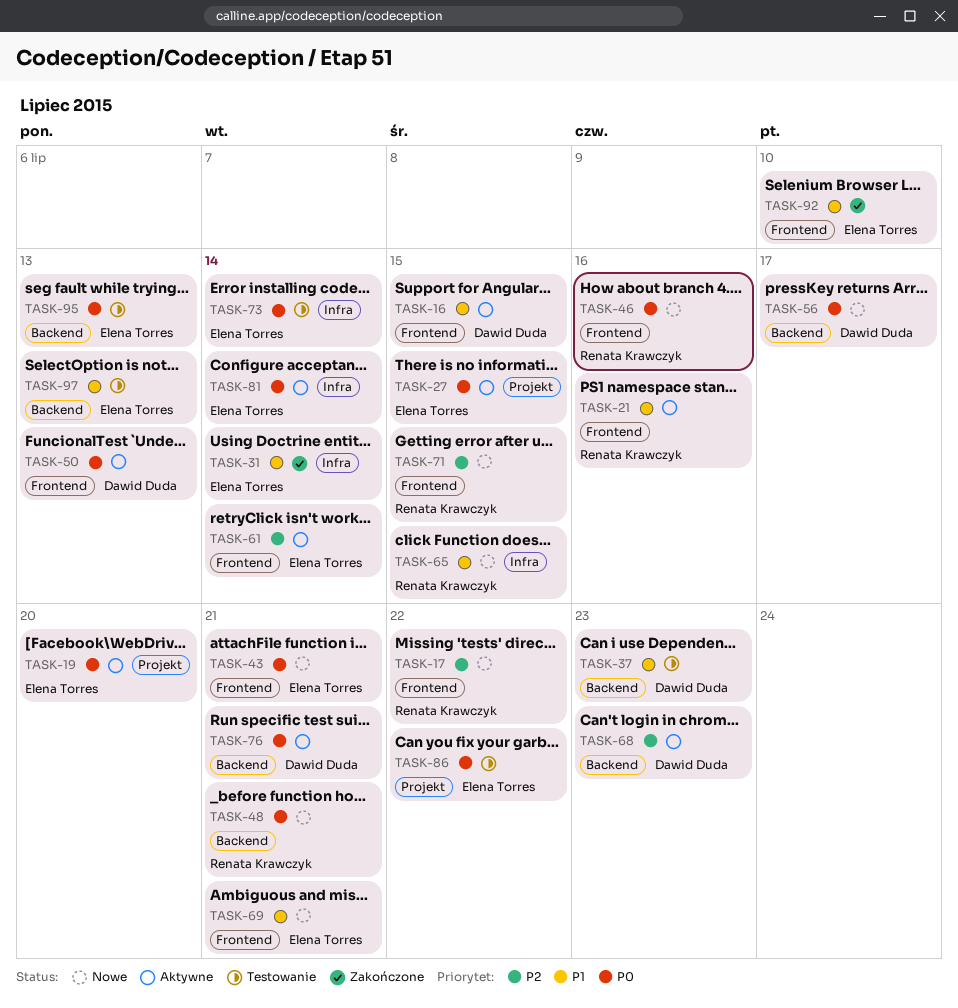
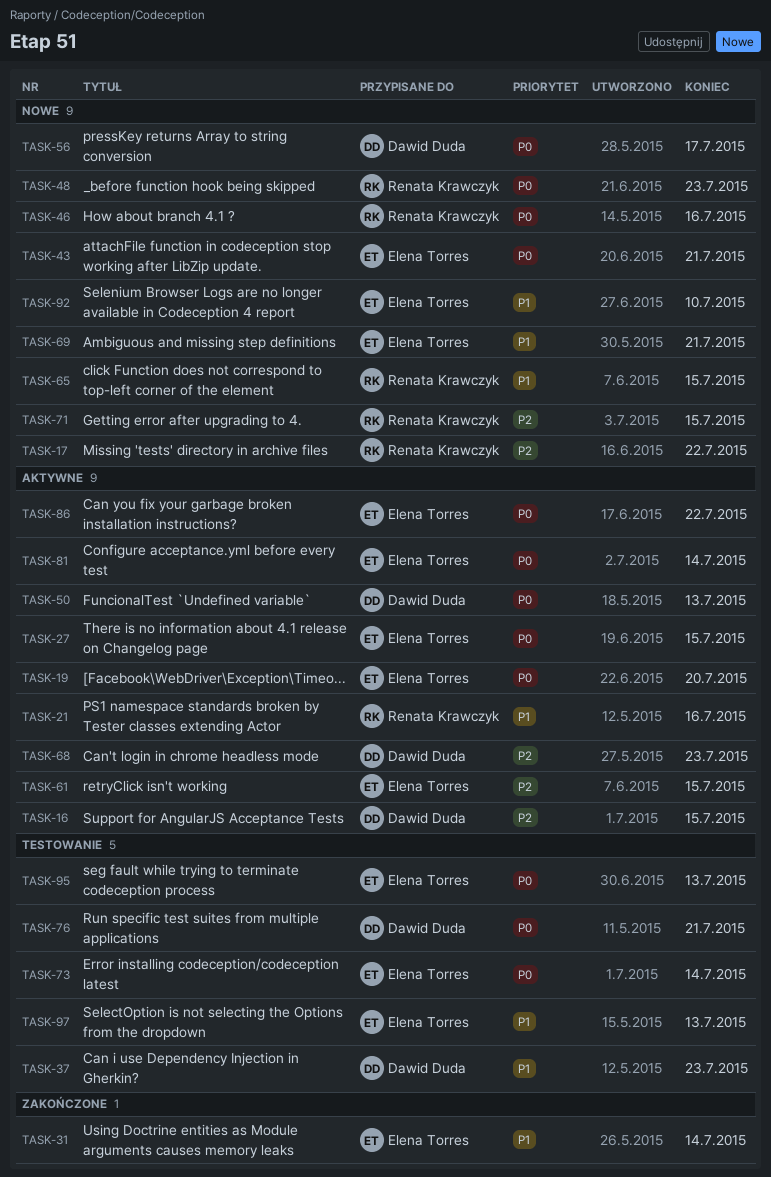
TASK-16, priority: P1 -> P2
TASK-48, due: Jul 21 -> Jul 23
TASK-61, due: Jul 14 -> Jul 15
TASK-76, status: Aktywne -> Testowanie
TASK-86, status: Testowanie -> Aktywne
TASK-92, status: Zakończone -> Nowe

